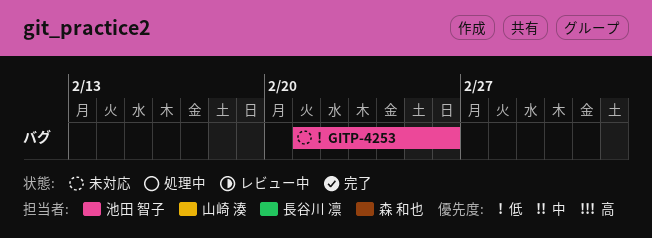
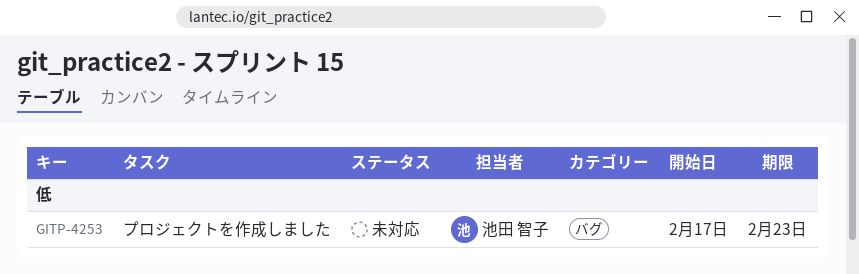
GITP-4253, start: Feb 21 -> Feb 17
GITP-4253, due: Feb 26 -> Feb 23

